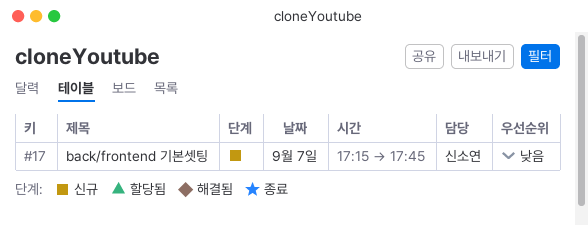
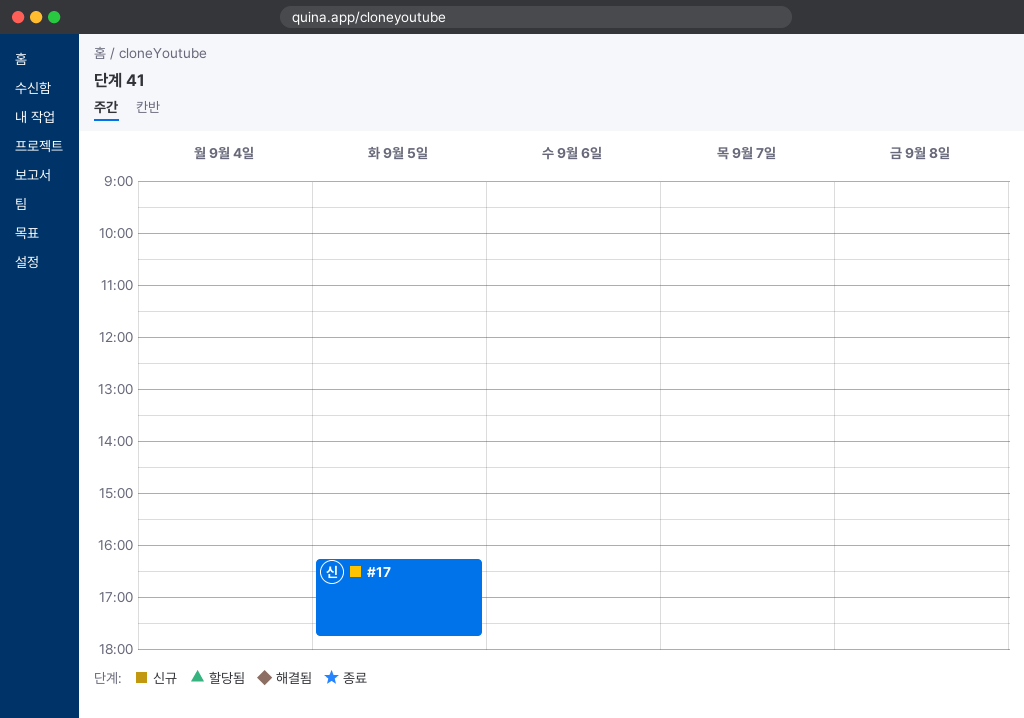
#17, day: Sep 7 -> Sep 5
#17, begins: 17:15 -> 16:15

